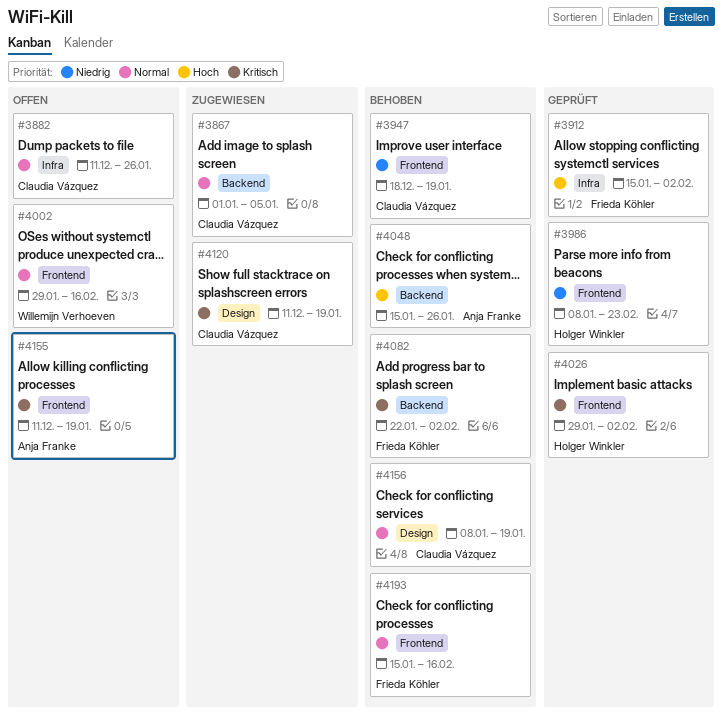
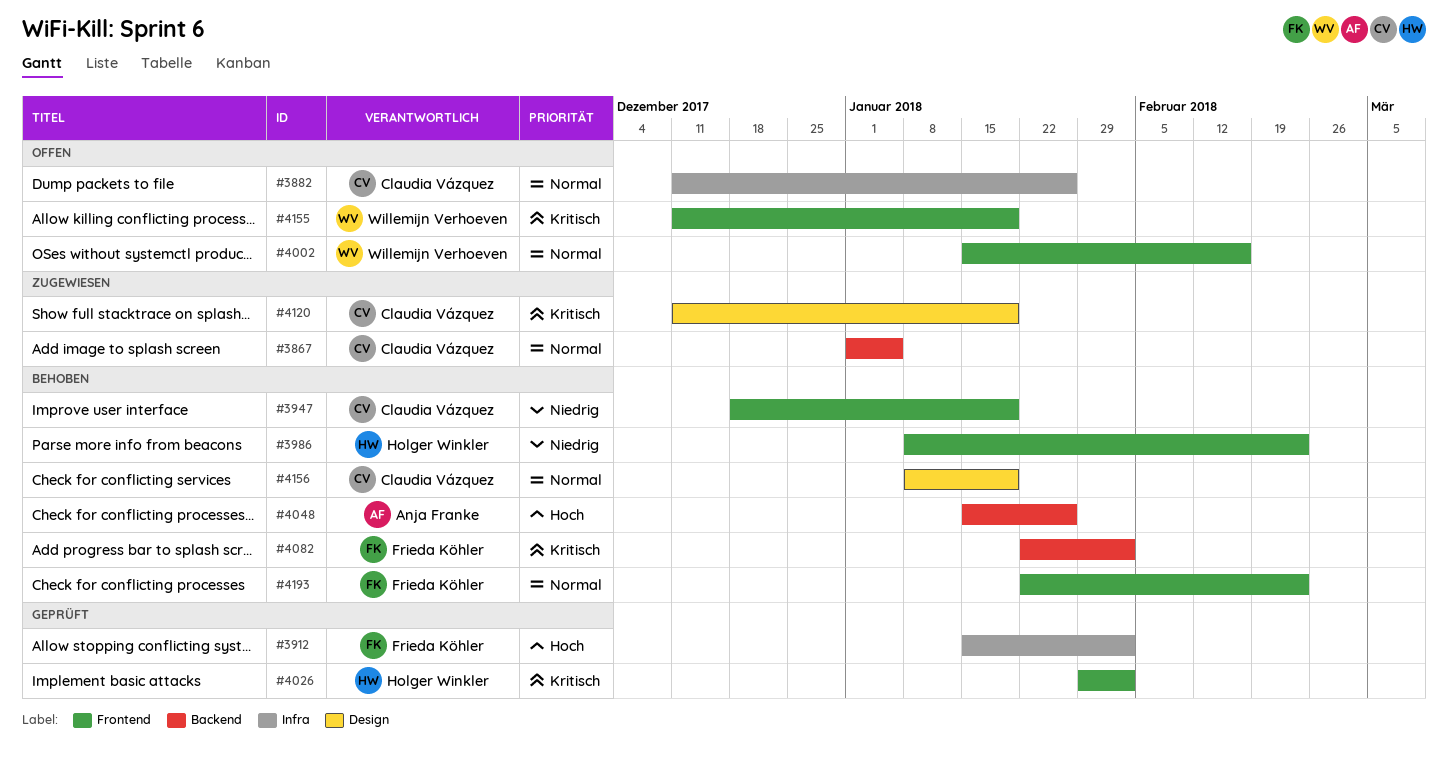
#3986, status: Geprüft -> Behoben
#4002, start: Jan 29 -> Jan 15
#4155, owner: Anja Franke -> Willemijn Verhoeven
#4193, start: Jan 15 -> Jan 22
#4193, due: Feb 16 -> Feb 23

